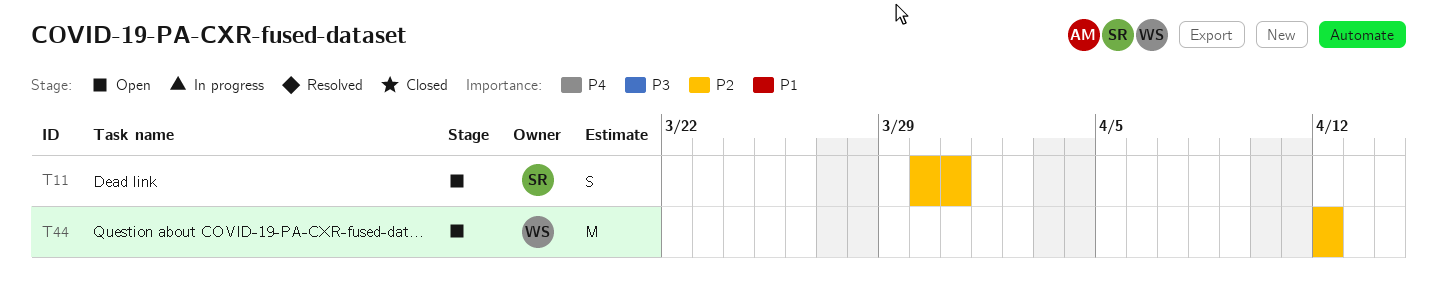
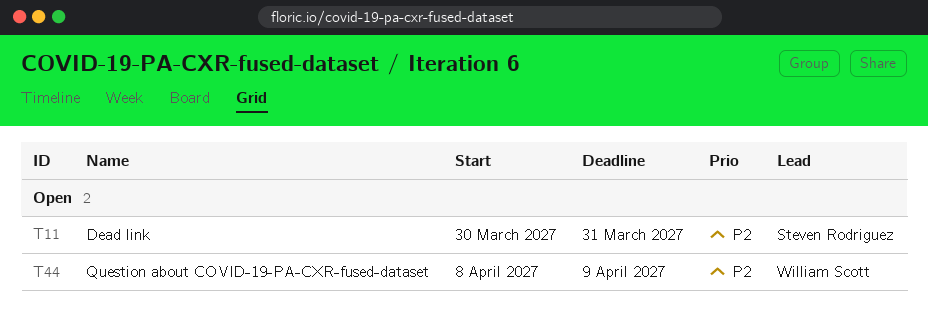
T44, start: Apr 12 -> Apr 8
T44, due: Apr 12 -> Apr 9

